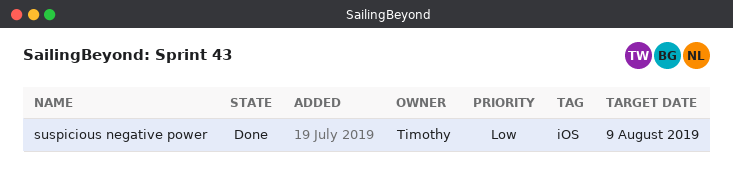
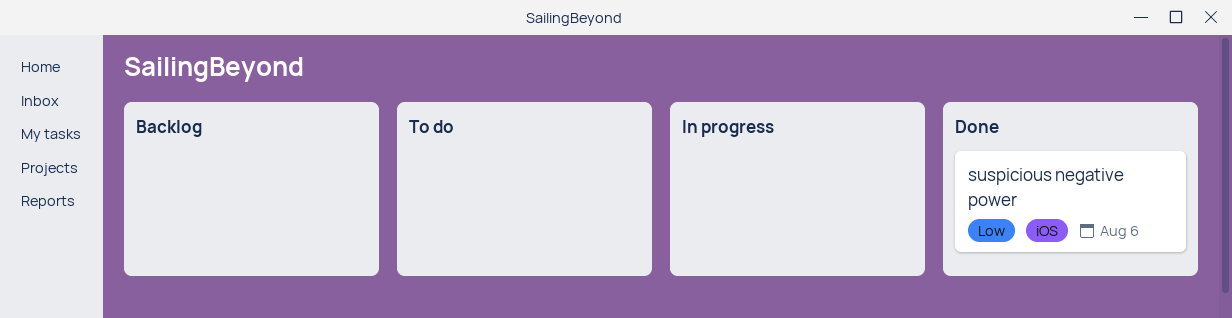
suspicious negative power, due: Aug 9 -> Aug 6

